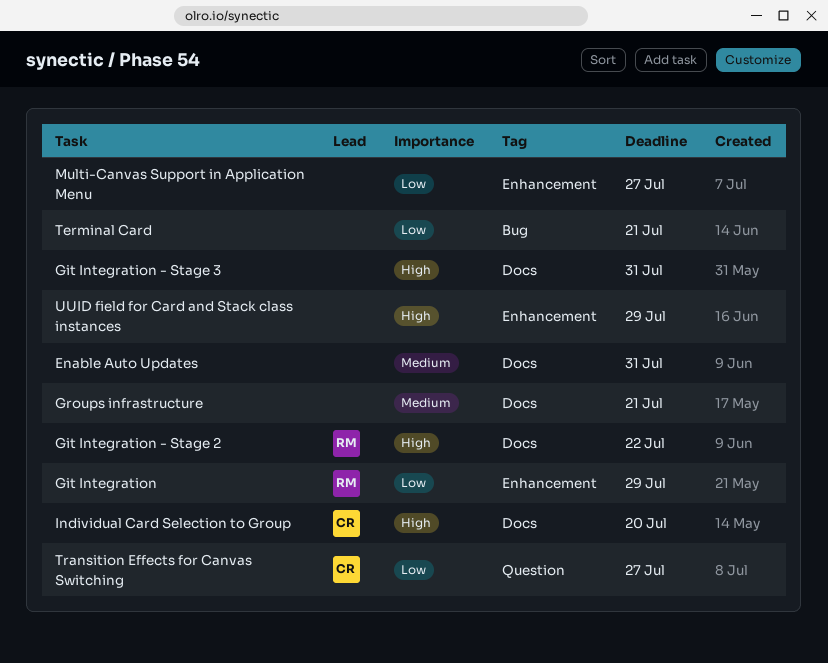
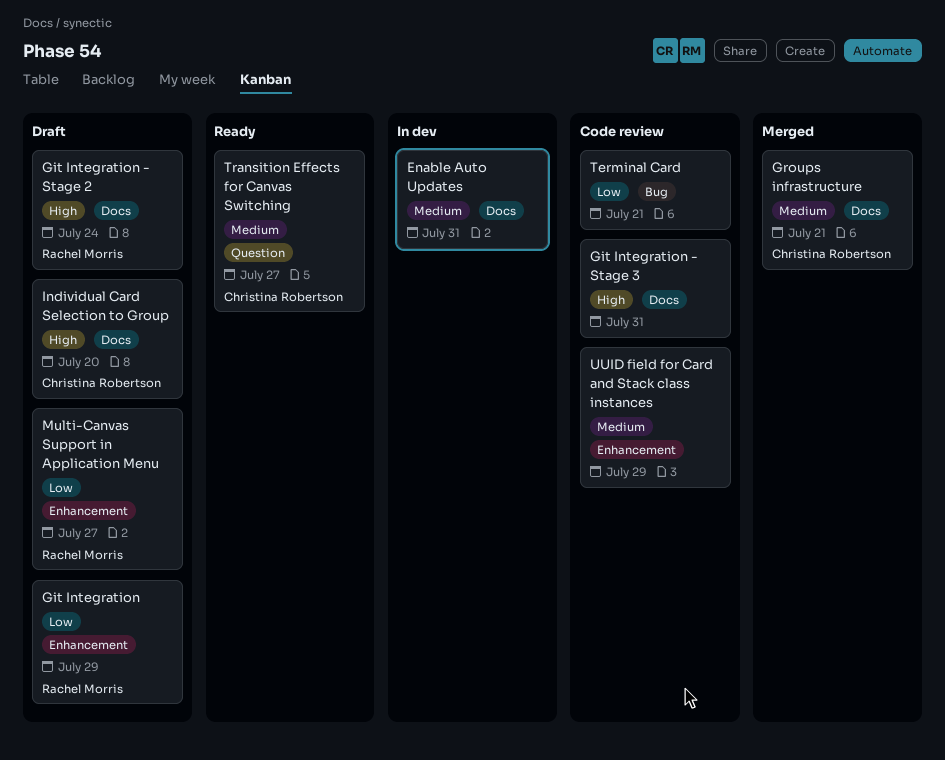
Git Integration - Stage 2, due: Jul 22 -> Jul 24
Groups infrastructure, owner: none -> Christina Robertson
Multi-Canvas Support in Application Menu, owner: none -> Rachel Morris
Transition Effects for Canvas Switching, priority: Low -> Medium
UUID field for Card and Stack class instances, priority: High -> Medium

